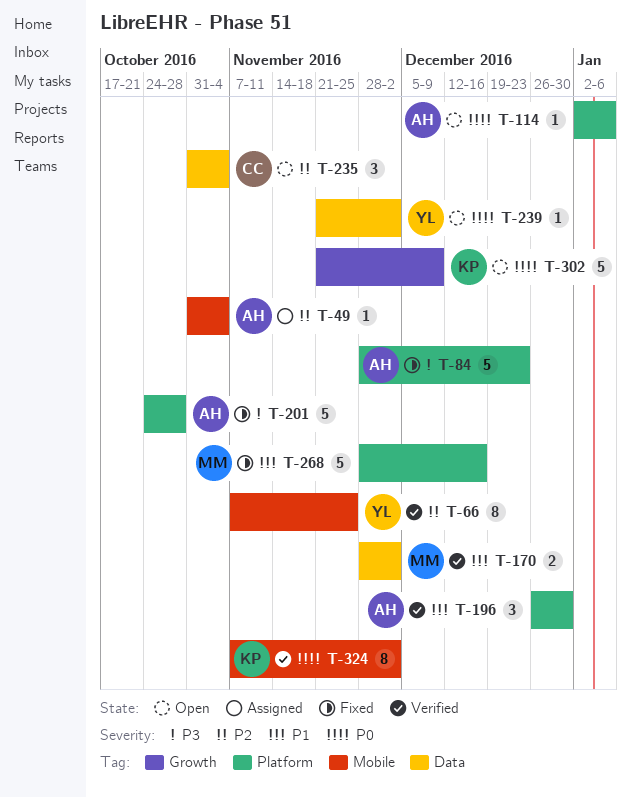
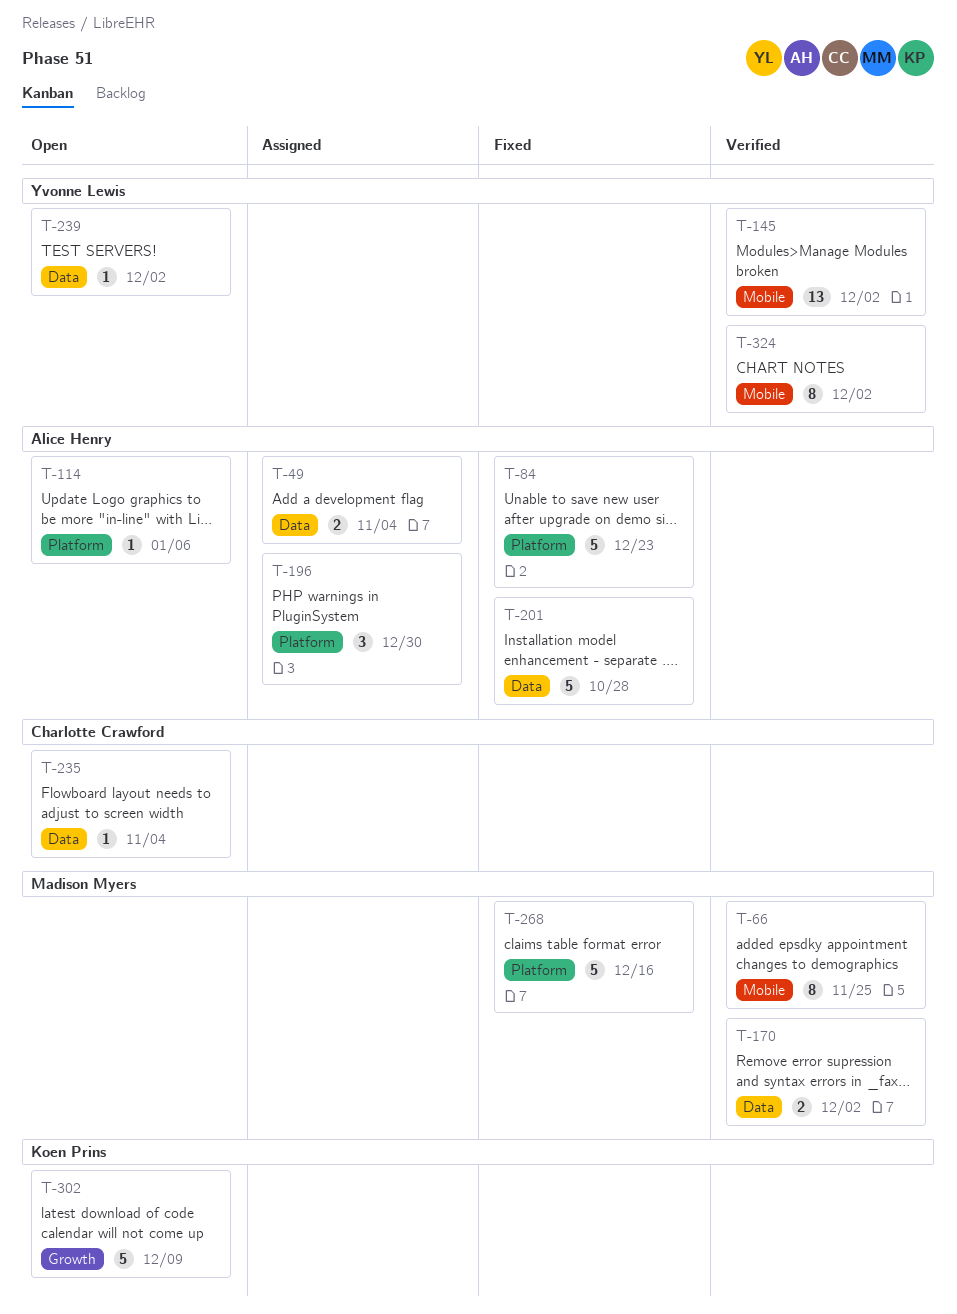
T-49, label: Mobile -> Data
T-49, estimate: 1 -> 2
T-66, owner: Yvonne Lewis -> Madison Myers
T-145: none -> present
T-196, status: Verified -> Assigned
T-201, label: Platform -> Data
T-235, estimate: 3 -> 1
T-324, owner: Koen Prins -> Yvonne Lewis

